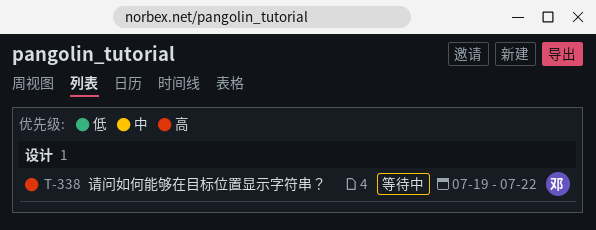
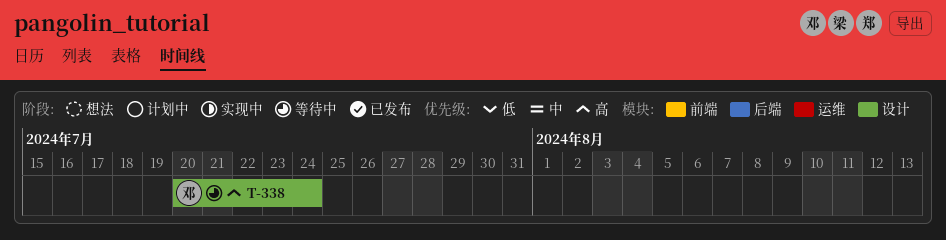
T-338, start: Jul 19 -> Jul 20
T-338, due: Jul 22 -> Jul 24

